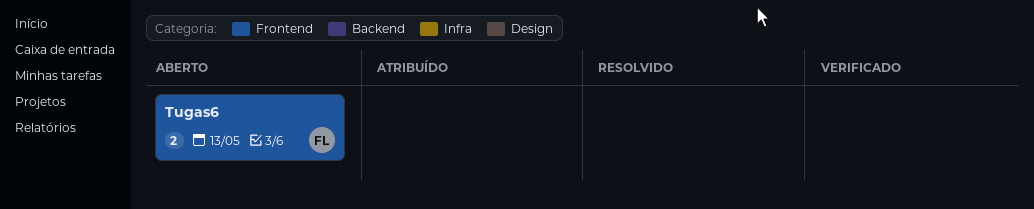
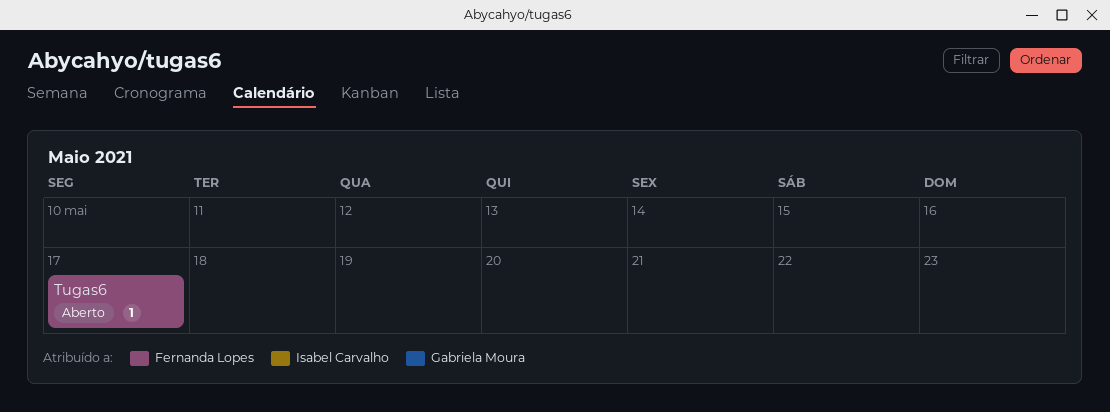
Tugas6, estimate: 2 -> 1
Tugas6, due: May 13 -> May 17

